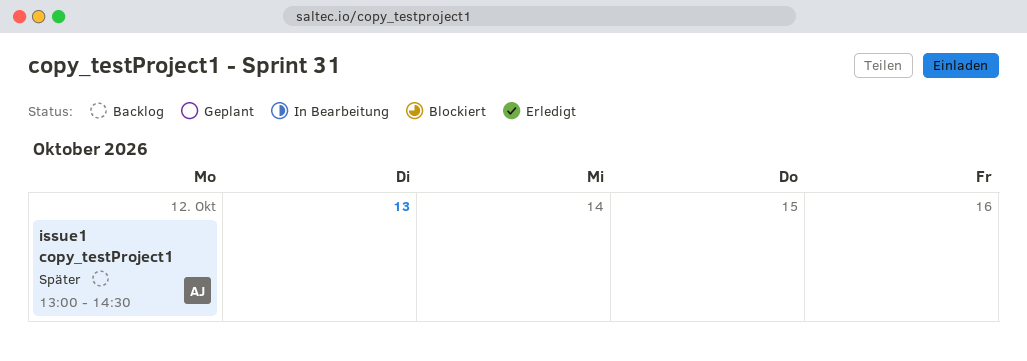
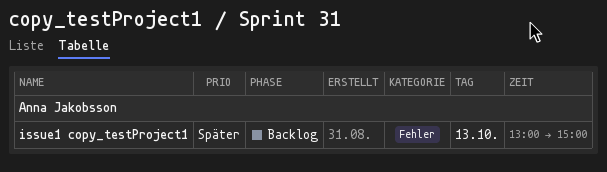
issue1 copy_testProject1, day: Oct 12 -> Oct 13
issue1 copy_testProject1, ends: 14:30 -> 15:00

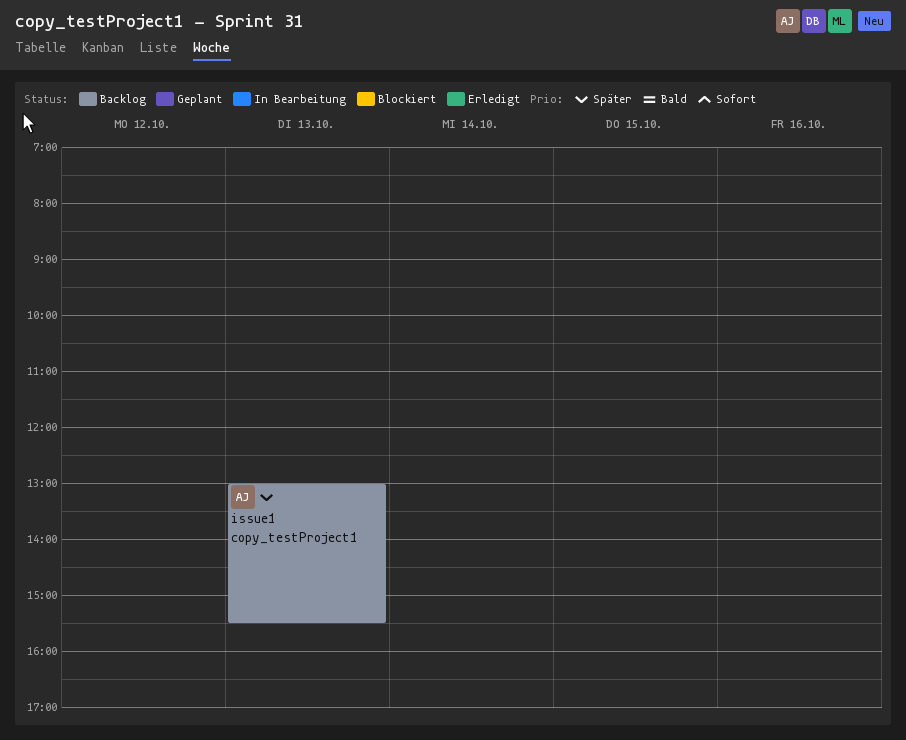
issue1 copy_testProject1, ends: 15:00 -> 15:30

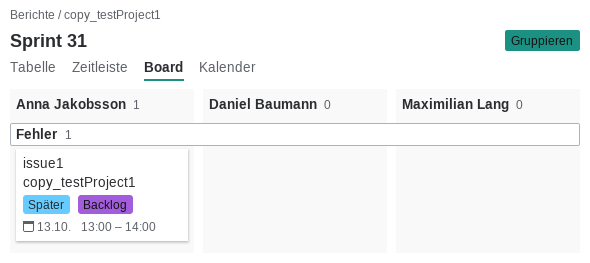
issue1 copy_testProject1, ends: 15:30 -> 14:00

